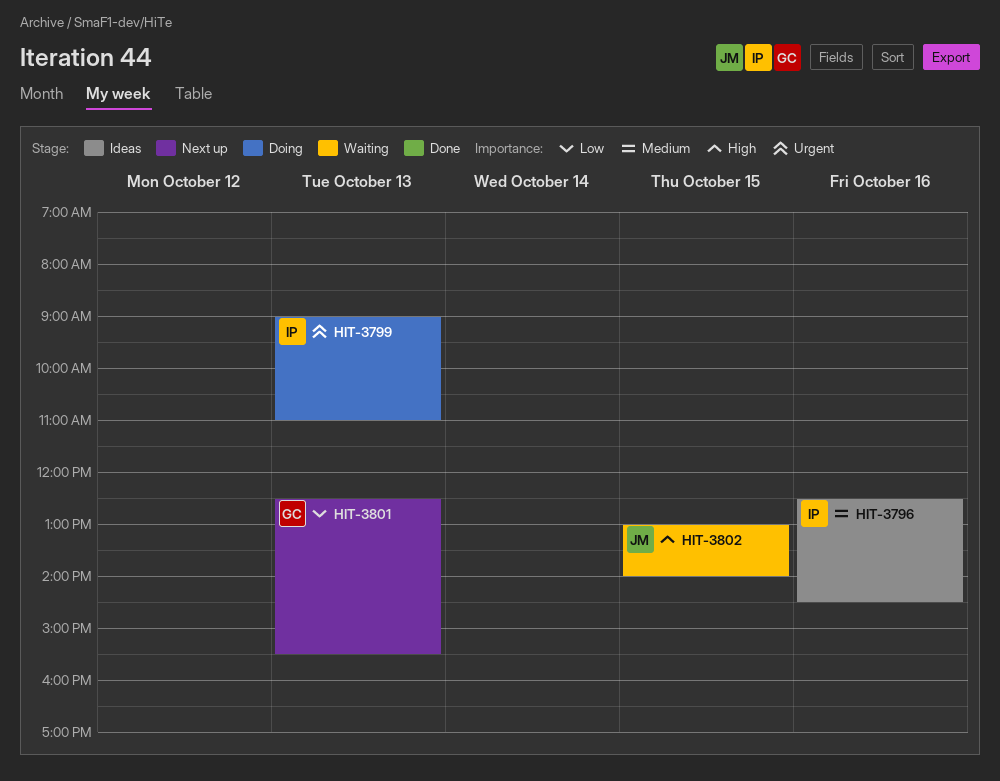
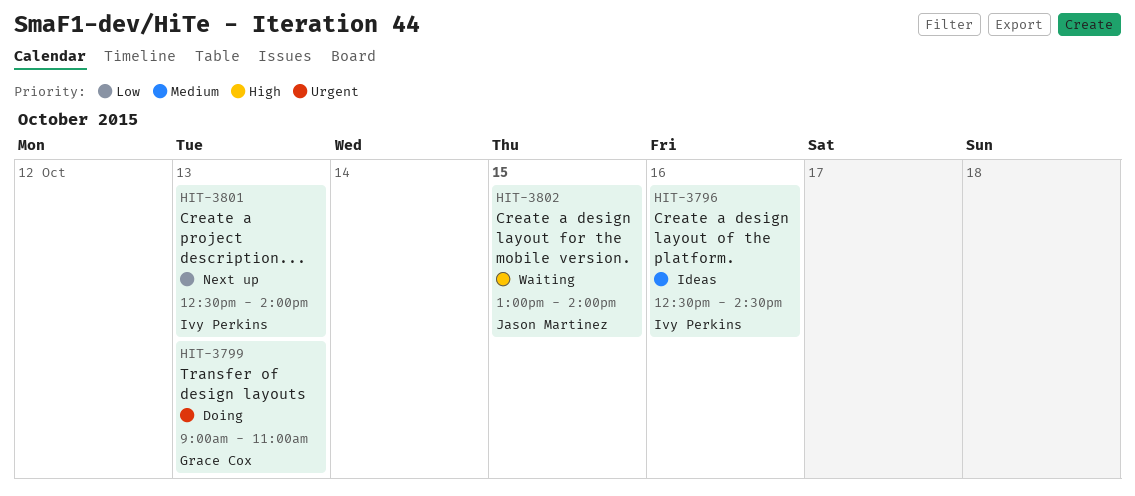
HIT-3799, owner: Ivy Perkins -> Grace Cox
HIT-3801, owner: Grace Cox -> Ivy Perkins
HIT-3801, ends: 15:30 -> 14:00

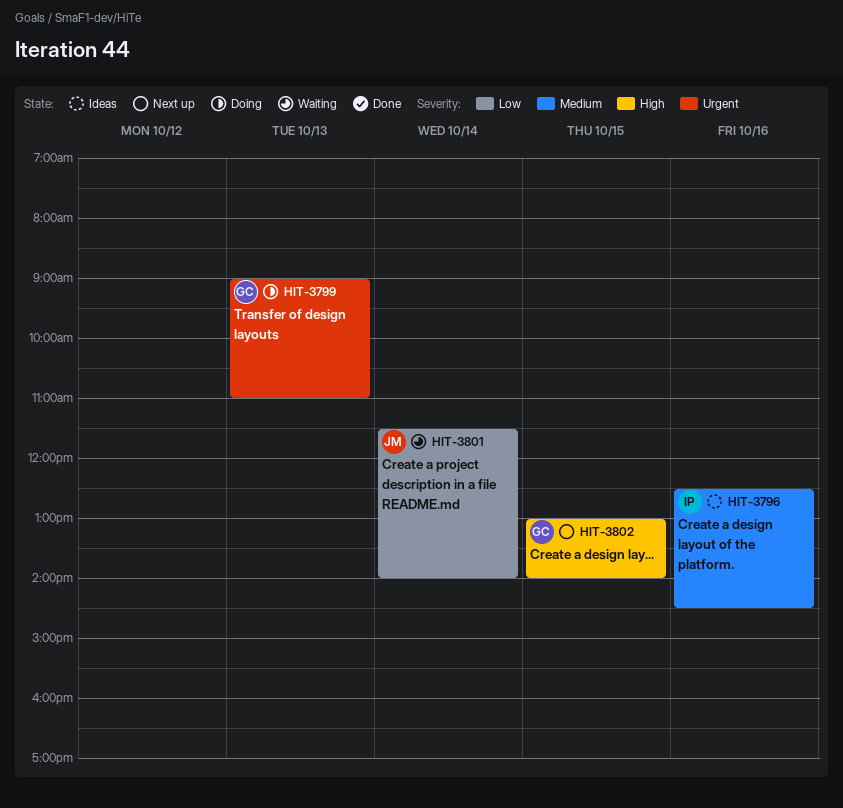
HIT-3801, status: Next up -> Waiting
HIT-3801, owner: Ivy Perkins -> Jason Martinez
HIT-3801, day: Oct 13 -> Oct 14
HIT-3801, begins: 12:30 -> 11:30
HIT-3802, status: Waiting -> Next up
HIT-3802, owner: Jason Martinez -> Grace Cox

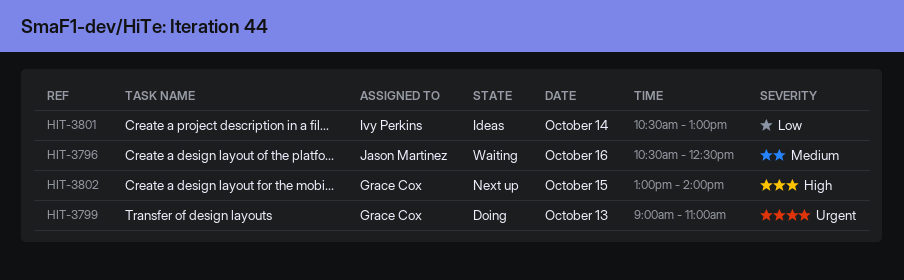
HIT-3796, status: Ideas -> Waiting
HIT-3796, owner: Ivy Perkins -> Jason Martinez
HIT-3796, begins: 12:30 -> 10:30
HIT-3796, ends: 14:30 -> 12:30
HIT-3801, status: Waiting -> Ideas
HIT-3801, owner: Jason Martinez -> Ivy Perkins
HIT-3801, begins: 11:30 -> 10:30
HIT-3801, ends: 14:00 -> 13:00

